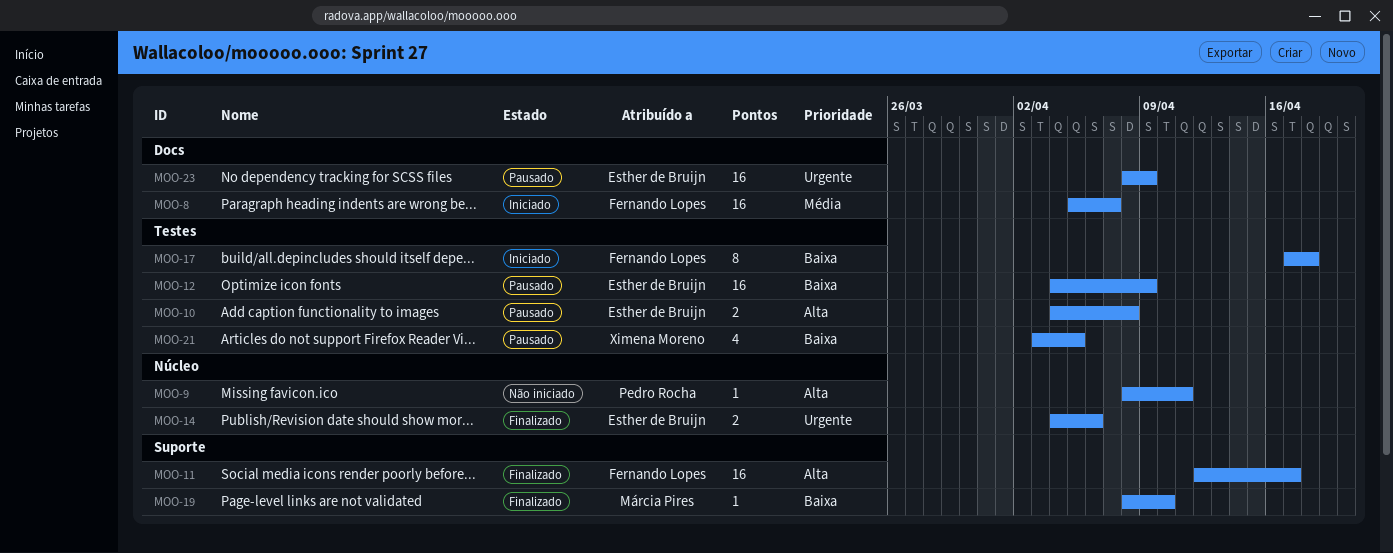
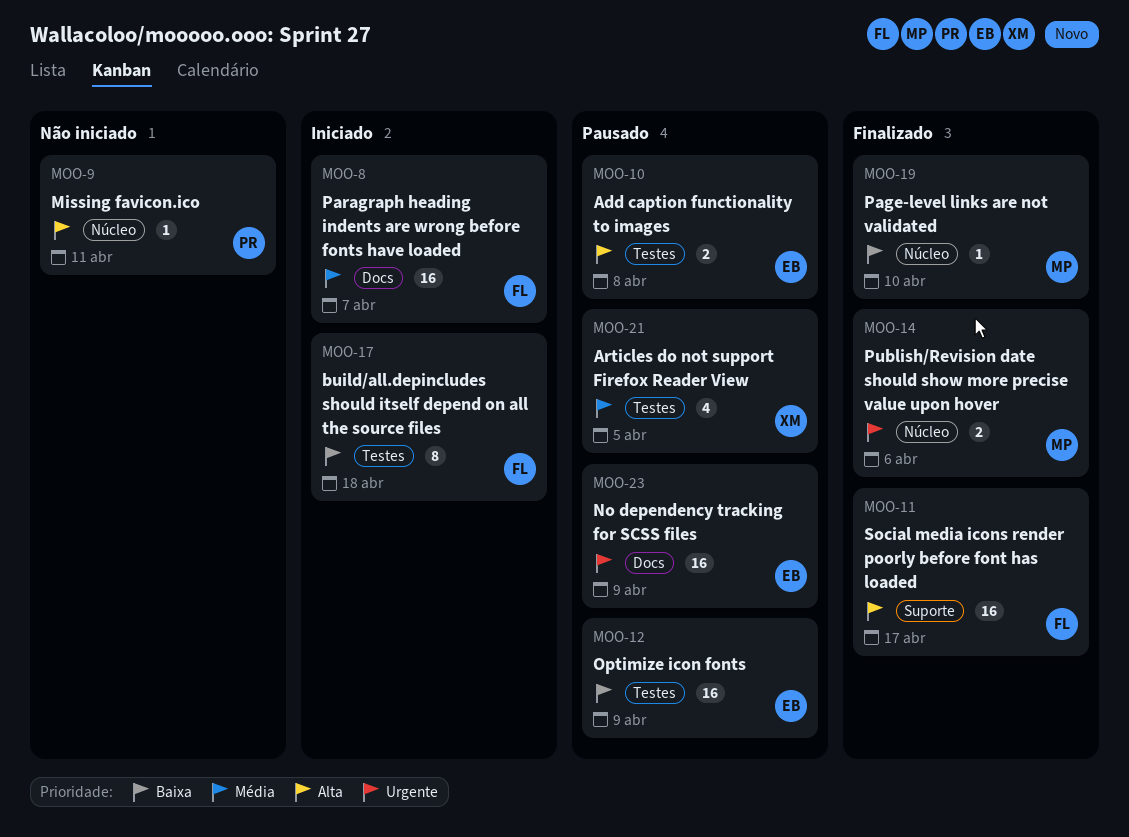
MOO-14, owner: Esther de Bruijn -> Márcia Pires
MOO-19, label: Suporte -> Núcleo
MOO-21, priority: Baixa -> Média

